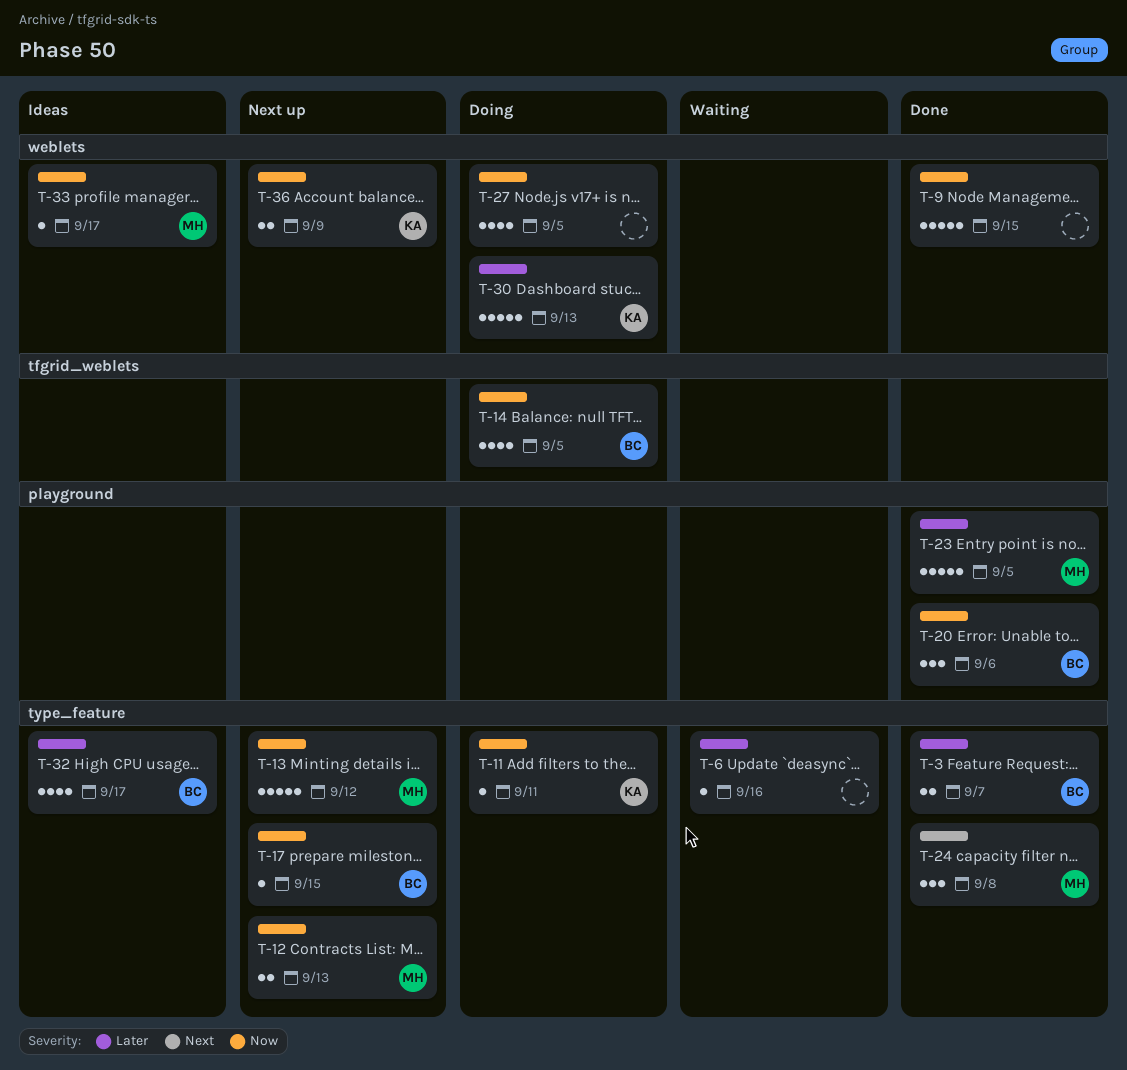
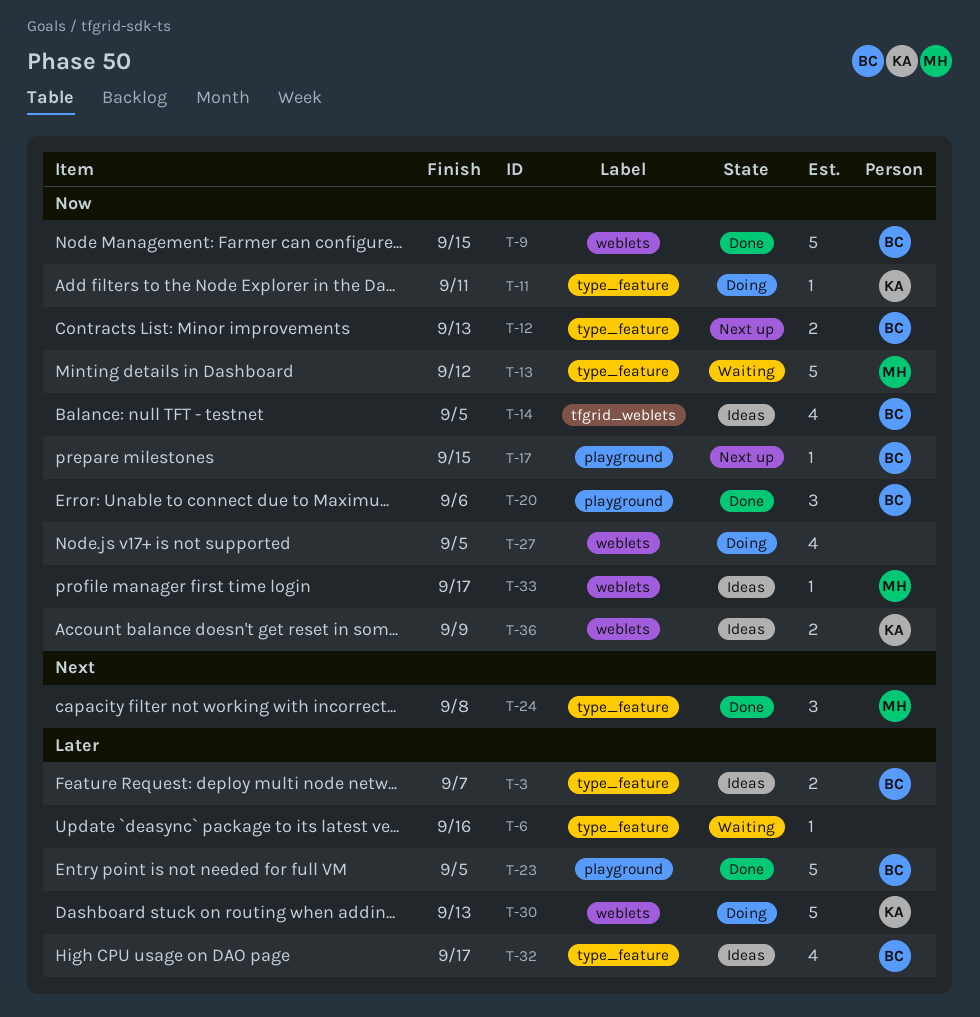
T-3, status: Done -> Ideas
T-9, owner: none -> BC
T-12, owner: MH -> BC
T-13, status: Next up -> Waiting
T-14, status: Doing -> Ideas
T-17, label: type_feature -> playground
T-23, owner: MH -> BC
T-36, status: Next up -> Ideas

